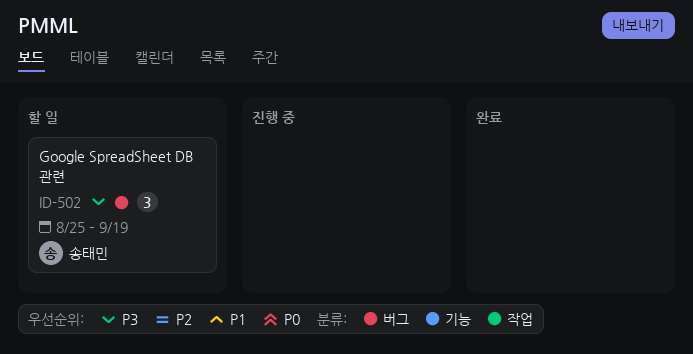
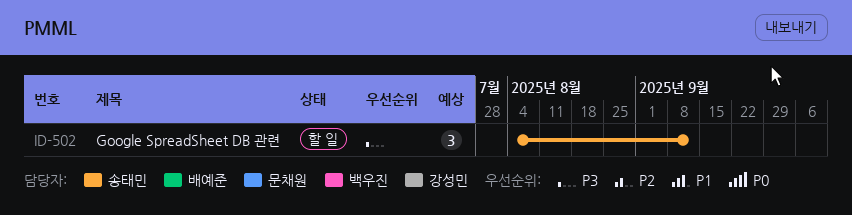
ID-502, start: Aug 25 -> Aug 4
ID-502, due: Sep 19 -> Sep 12

